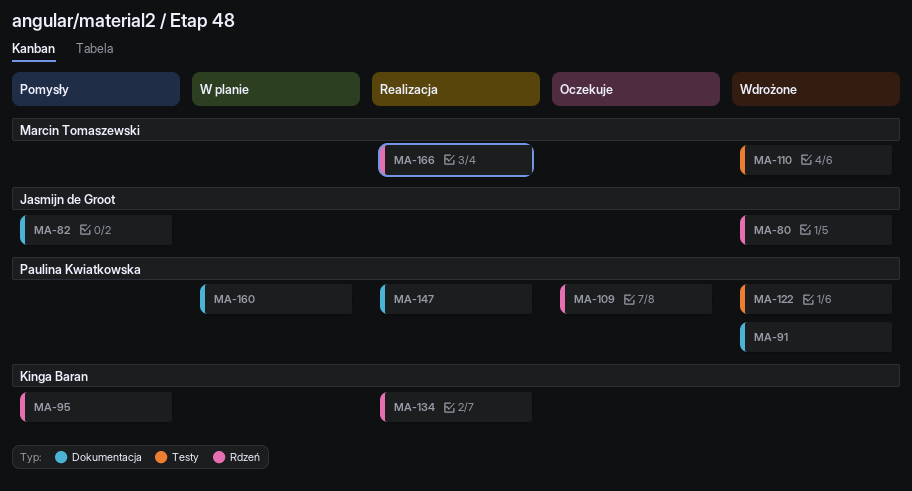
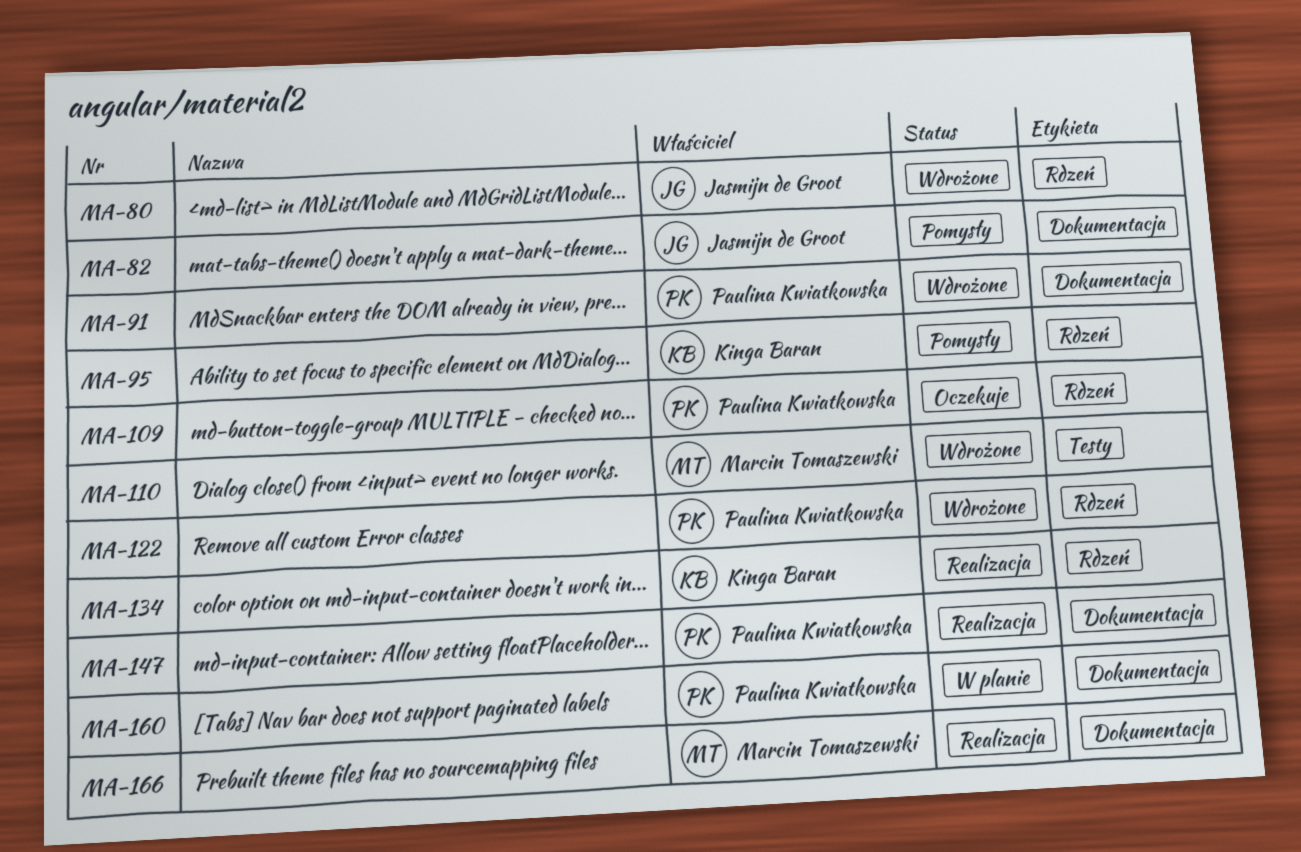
MA-122, label: Testy -> Rdzeń
MA-166, label: Rdzeń -> Dokumentacja

